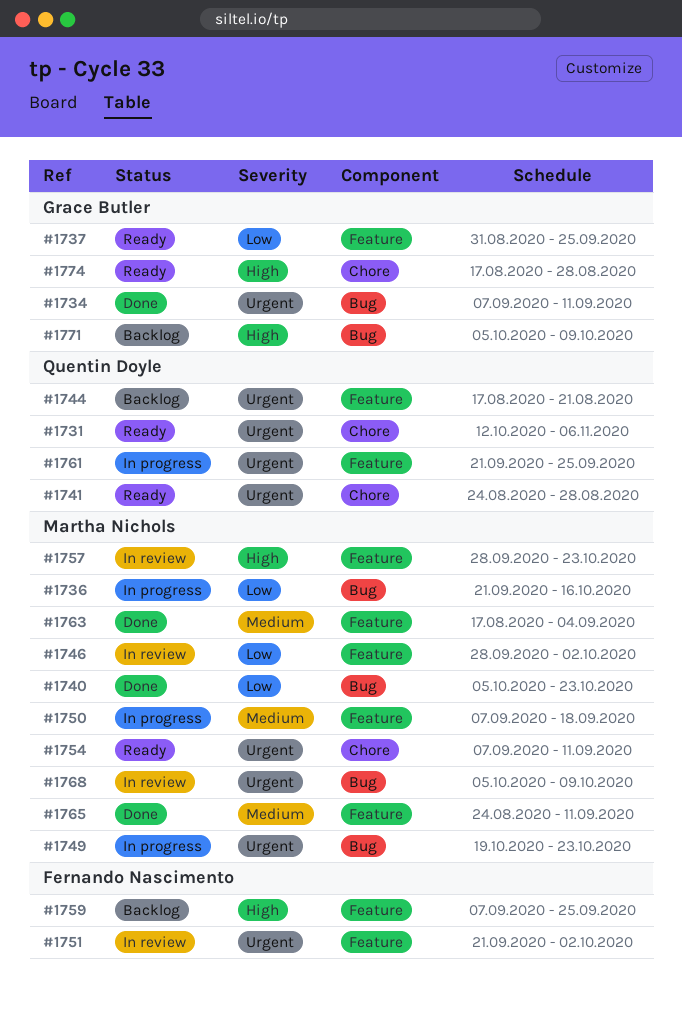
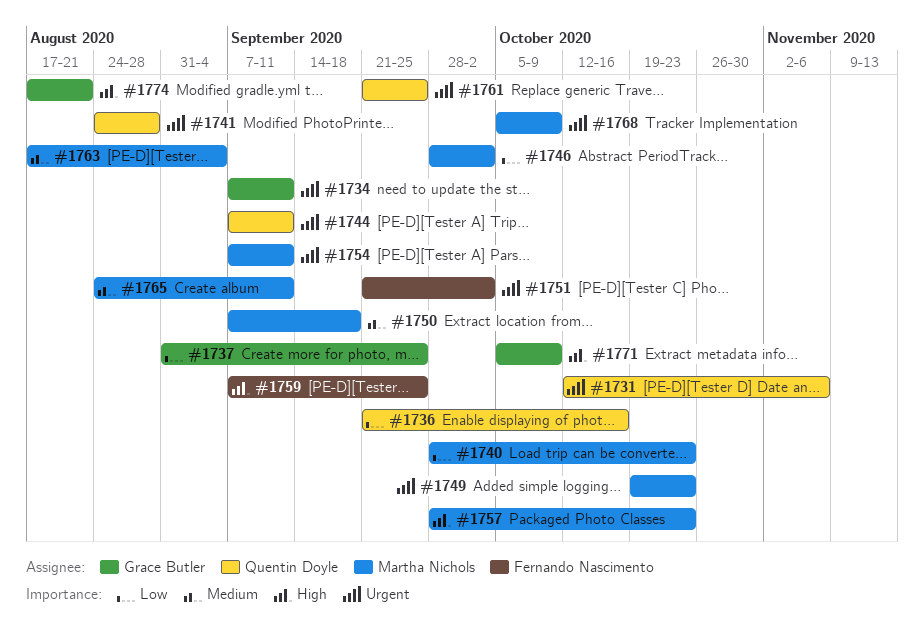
#1736, owner: Martha Nichols -> Quentin Doyle
#1740, start: Oct 5 -> Sep 28
#1744, start: Aug 17 -> Sep 7
#1744, due: Aug 21 -> Sep 11
#1774, due: Aug 28 -> Aug 21

